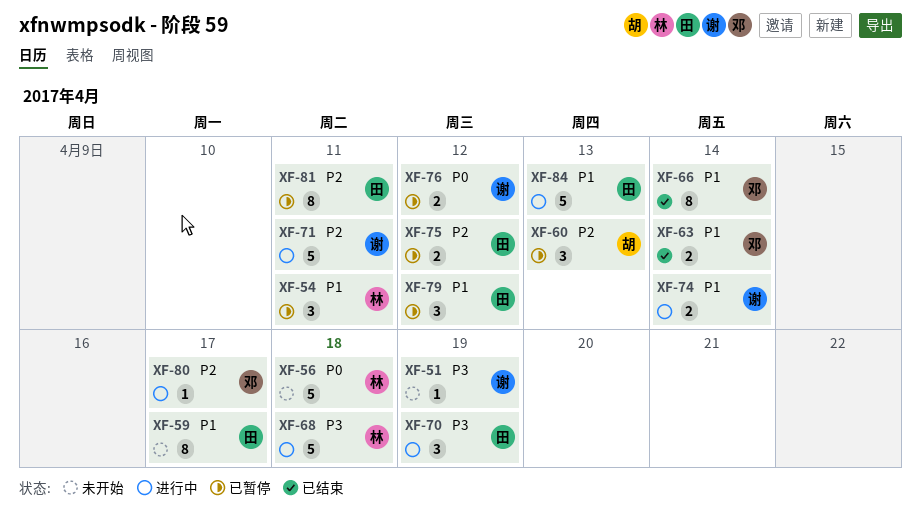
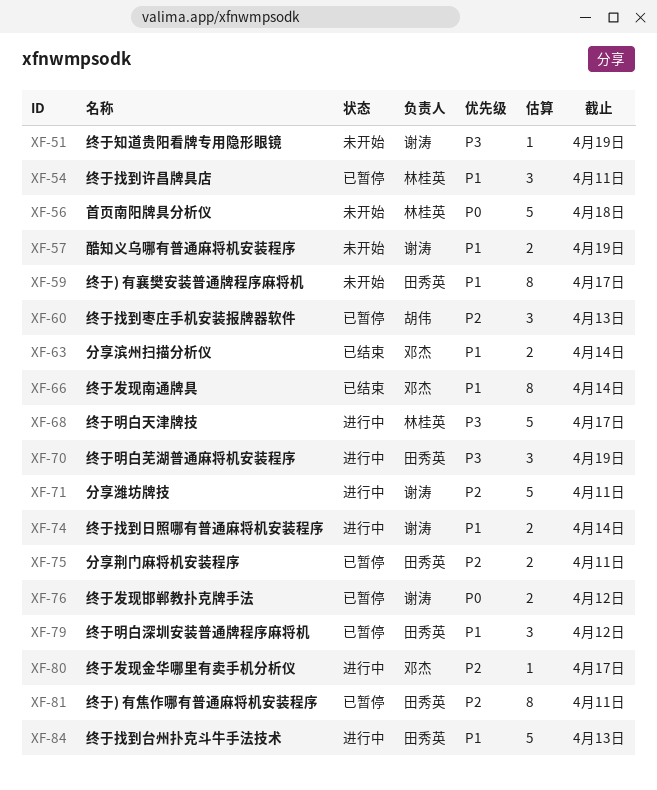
XF-57: none -> present
XF-68, due: Apr 18 -> Apr 17
XF-75, due: Apr 12 -> Apr 11

